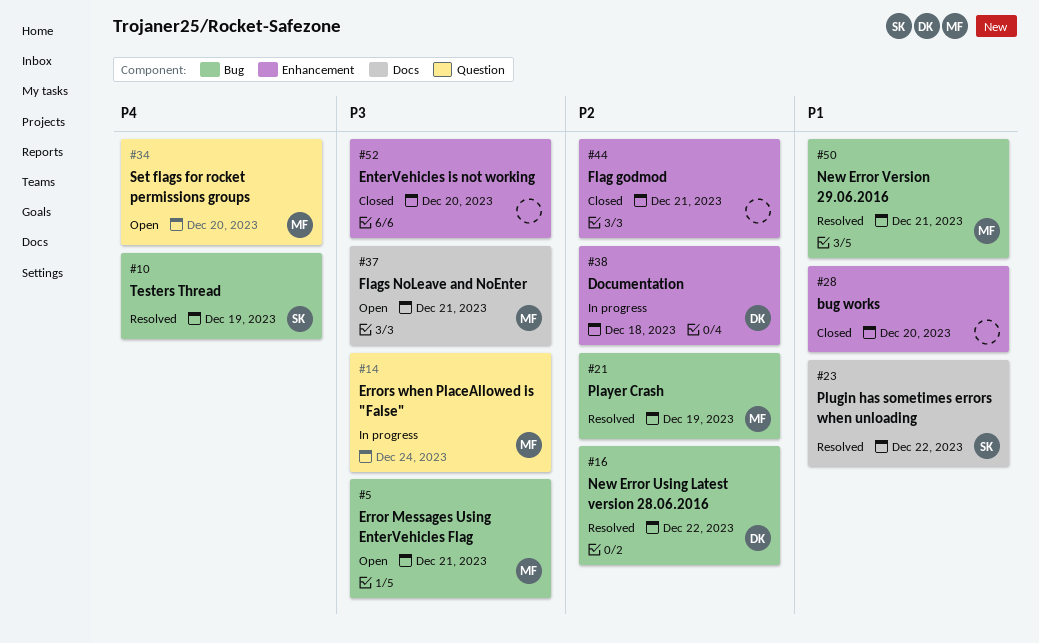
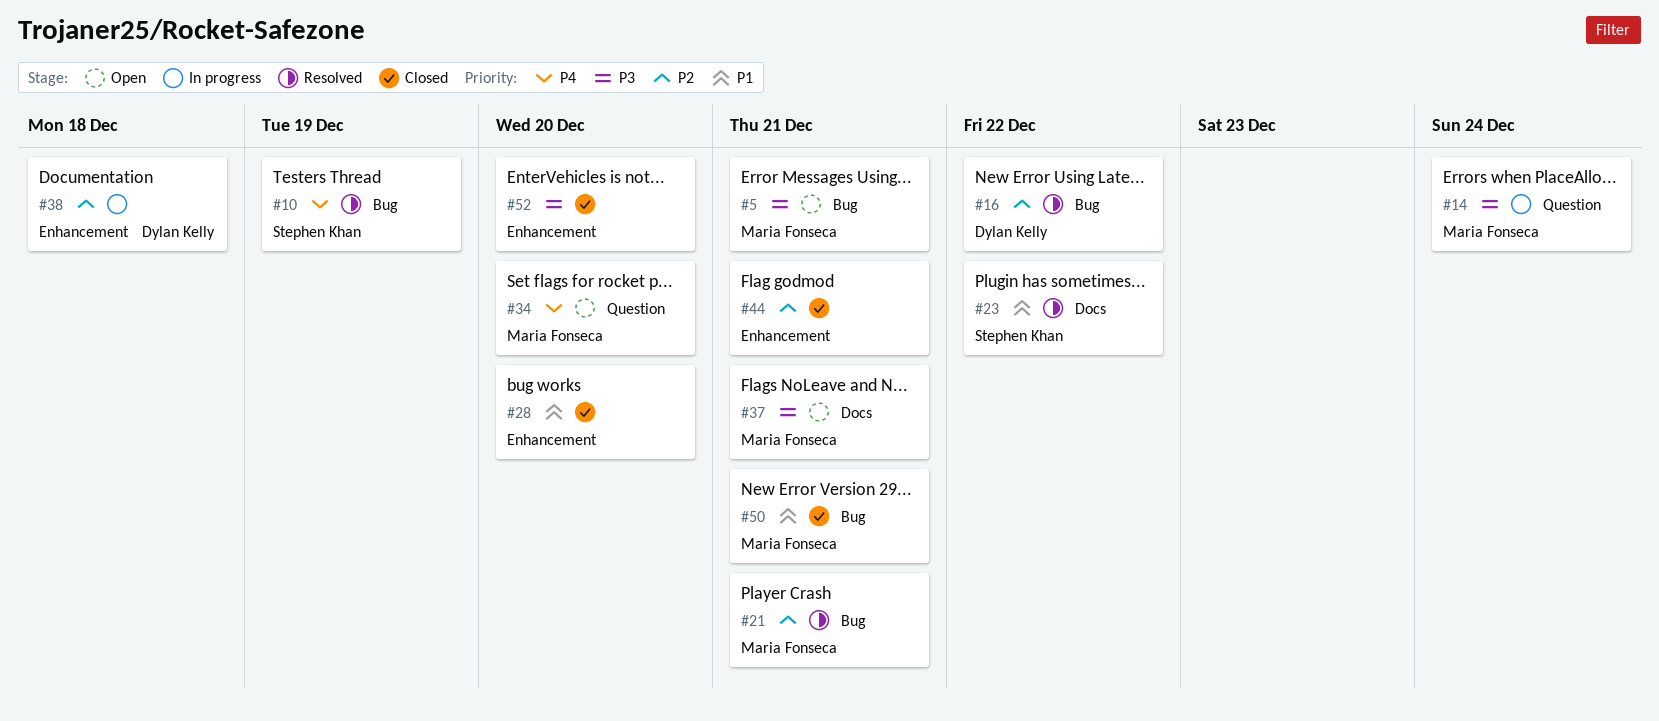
#21, due: Dec 19 -> Dec 21
#50, status: Resolved -> Closed

